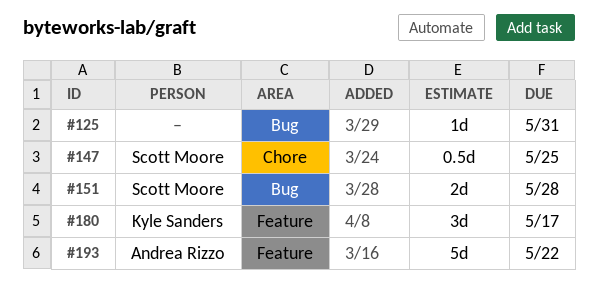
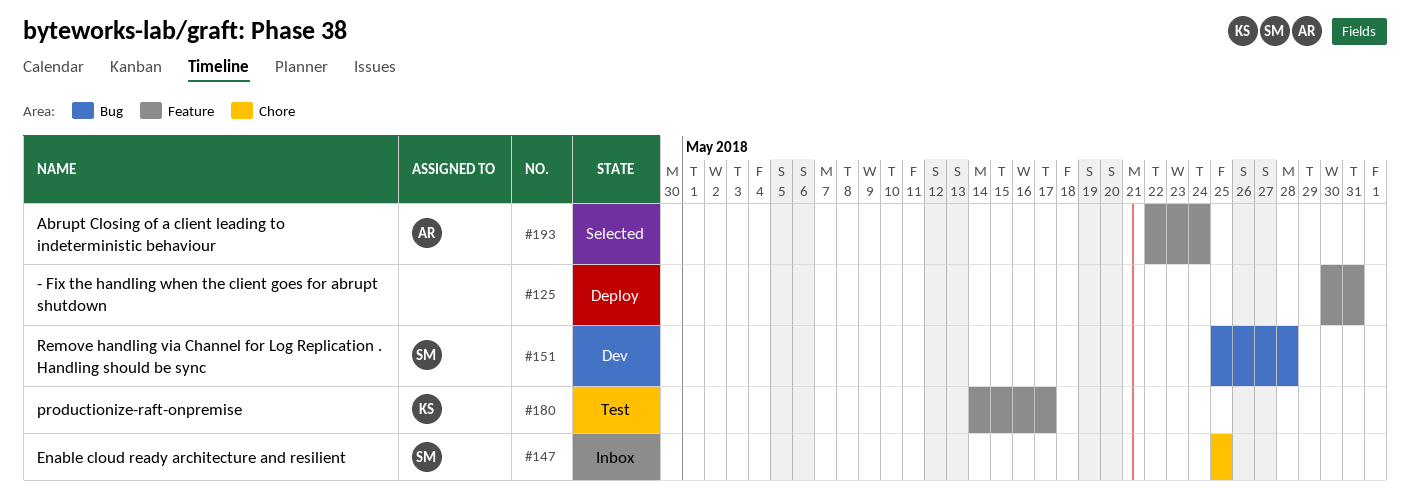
#125, label: Bug -> Feature
#193, due: May 22 -> May 24

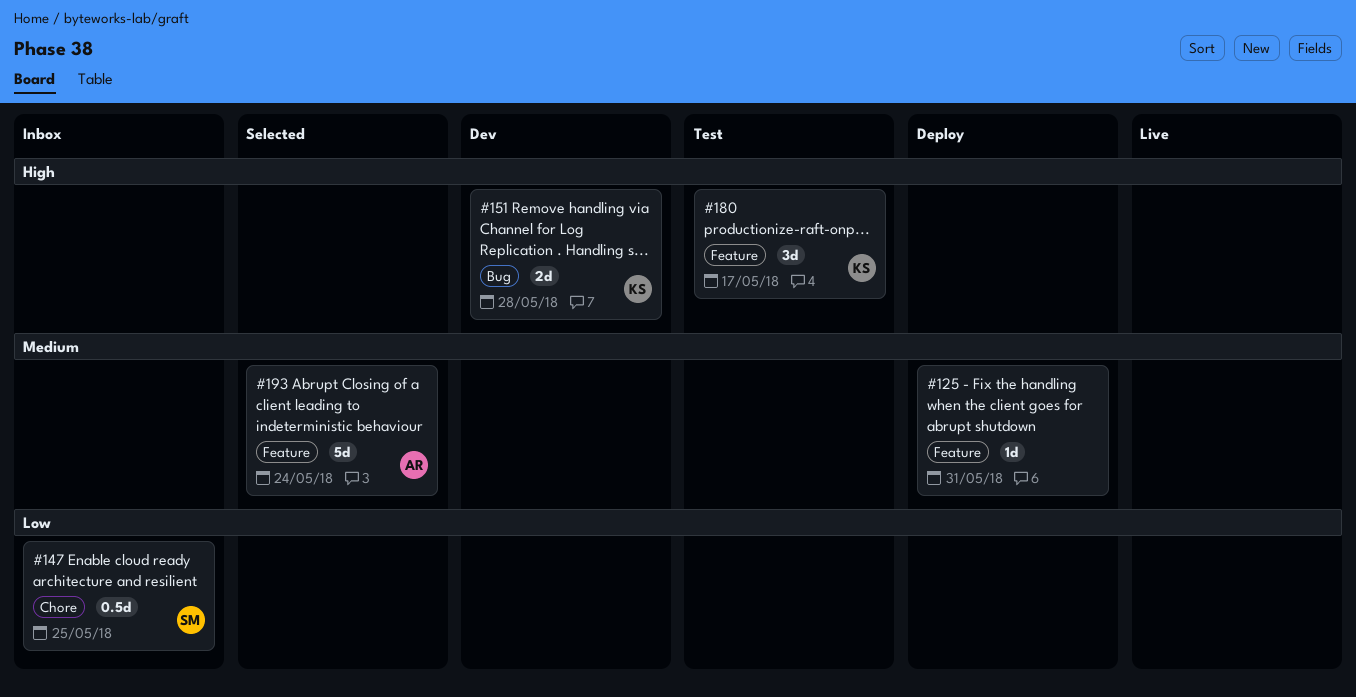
#151, owner: SM -> KS

